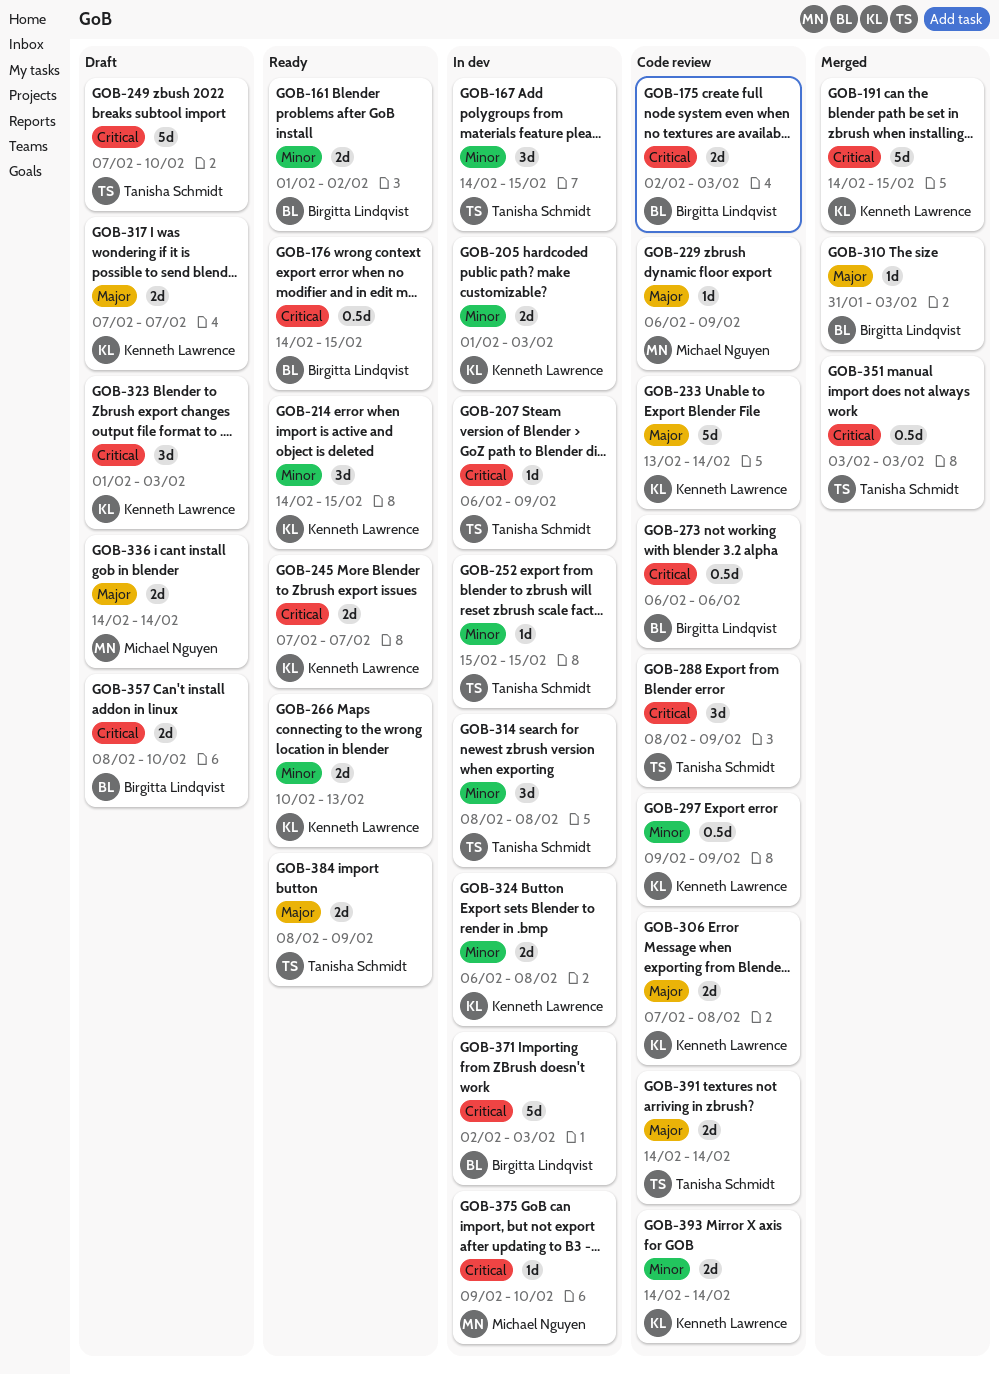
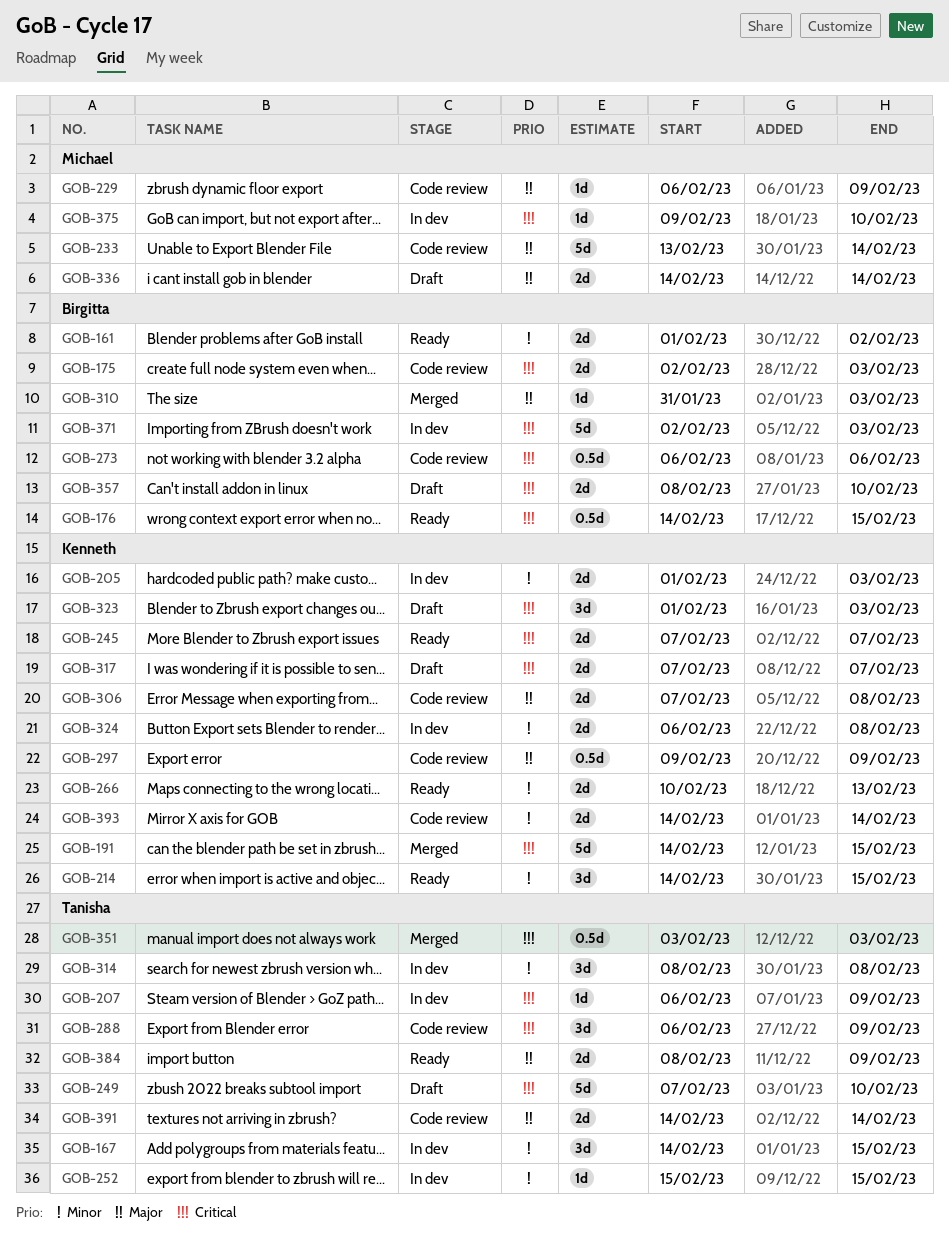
GOB-233, owner: Kenneth Lawrence -> Michael Nguyen
GOB-288, start: Feb 8 -> Feb 6
GOB-297, priority: Minor -> Major
GOB-317, priority: Major -> Critical

